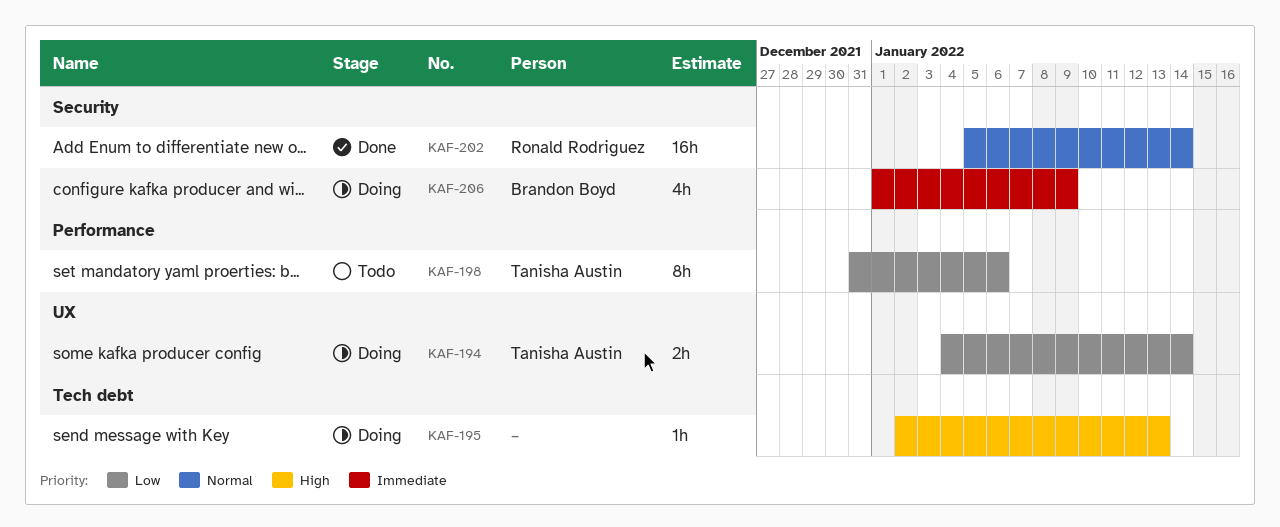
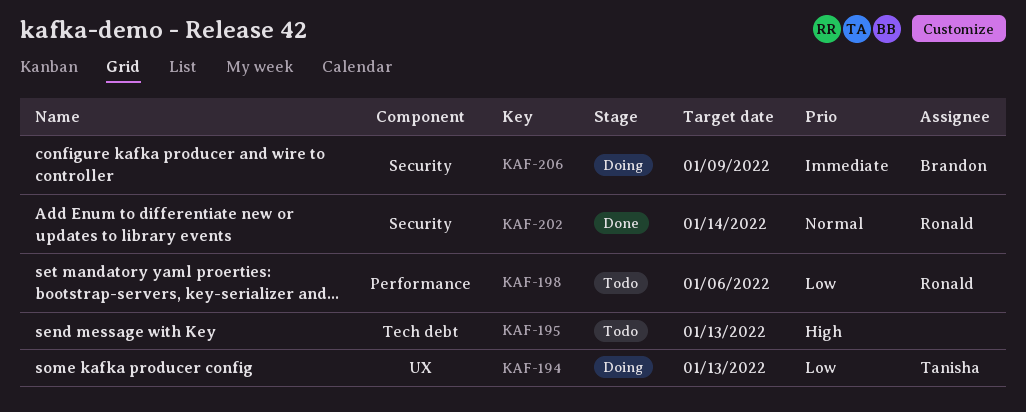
KAF-194, due: Jan 14 -> Jan 13
KAF-195, status: Doing -> Todo
KAF-198, owner: Tanisha Austin -> Ronald Rodriguez

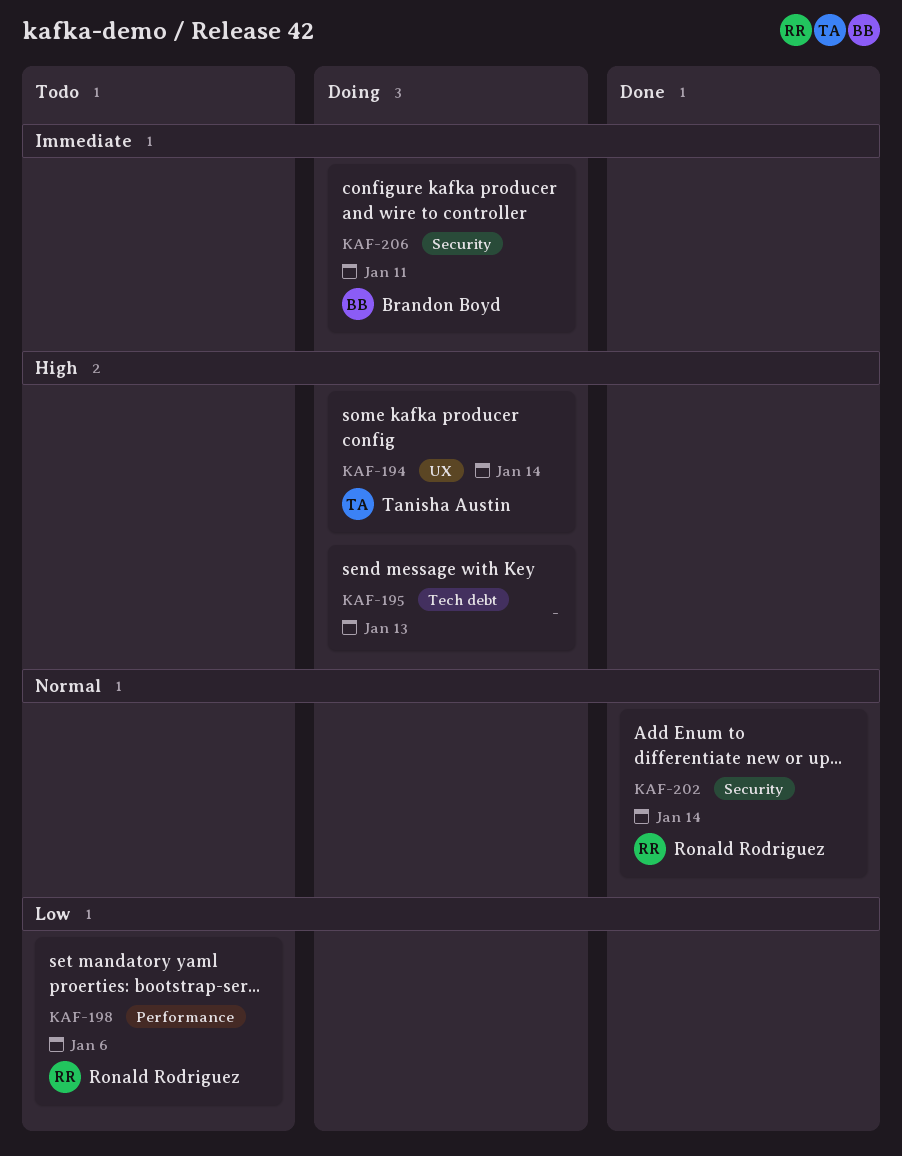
KAF-194, priority: Low -> High
KAF-194, due: Jan 13 -> Jan 14
KAF-195, status: Todo -> Doing
KAF-206, due: Jan 9 -> Jan 11

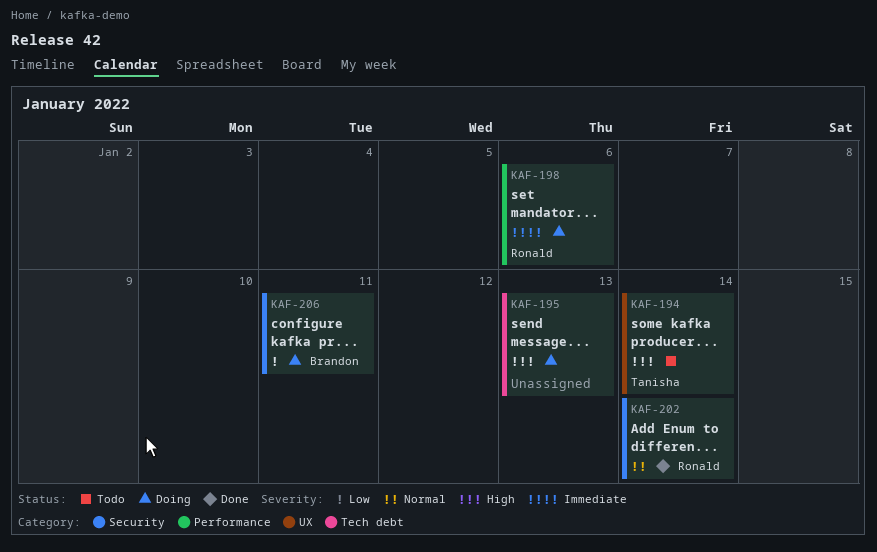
KAF-194, status: Doing -> Todo
KAF-198, status: Todo -> Doing
KAF-198, priority: Low -> Immediate
KAF-206, priority: Immediate -> Low

